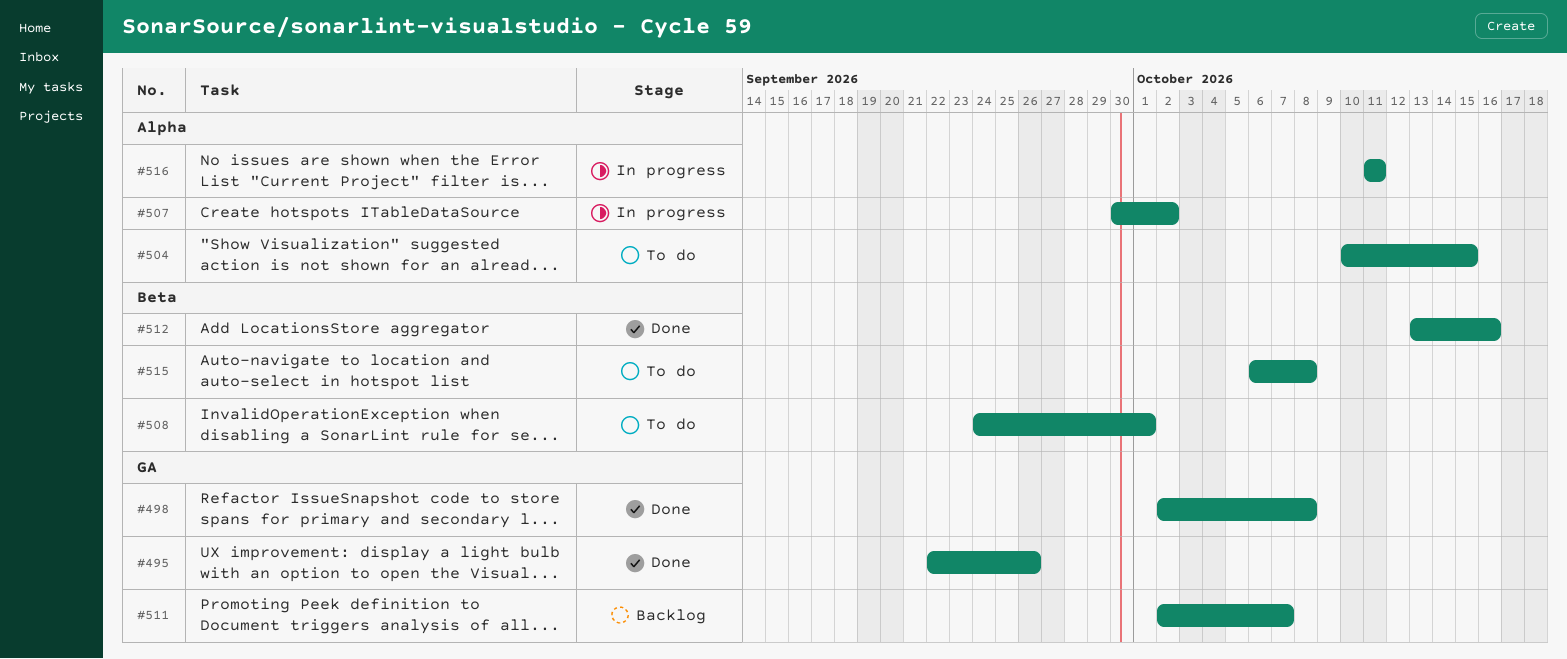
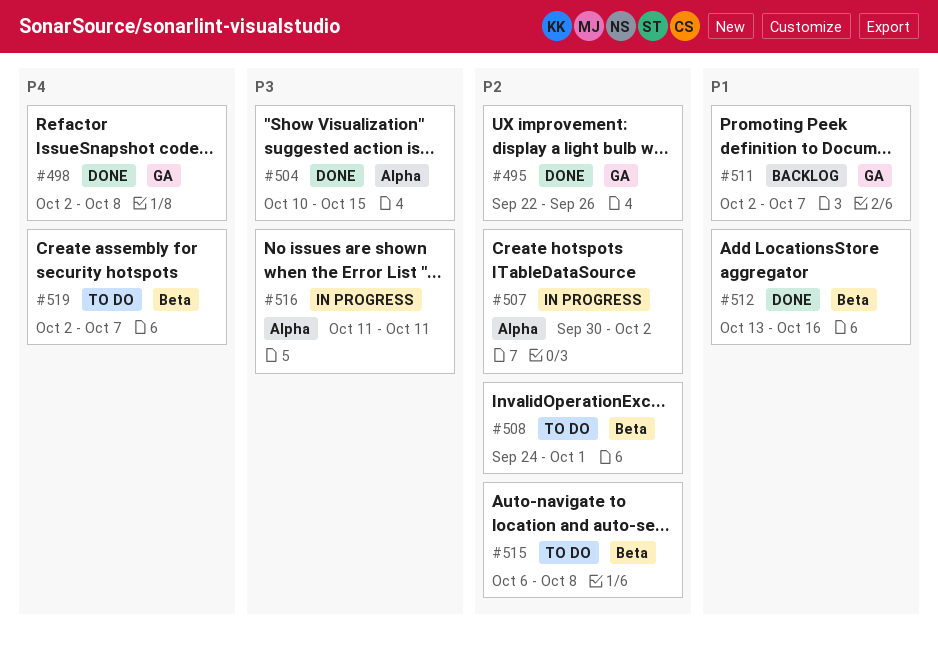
#504, status: To do -> Done
#519: none -> present

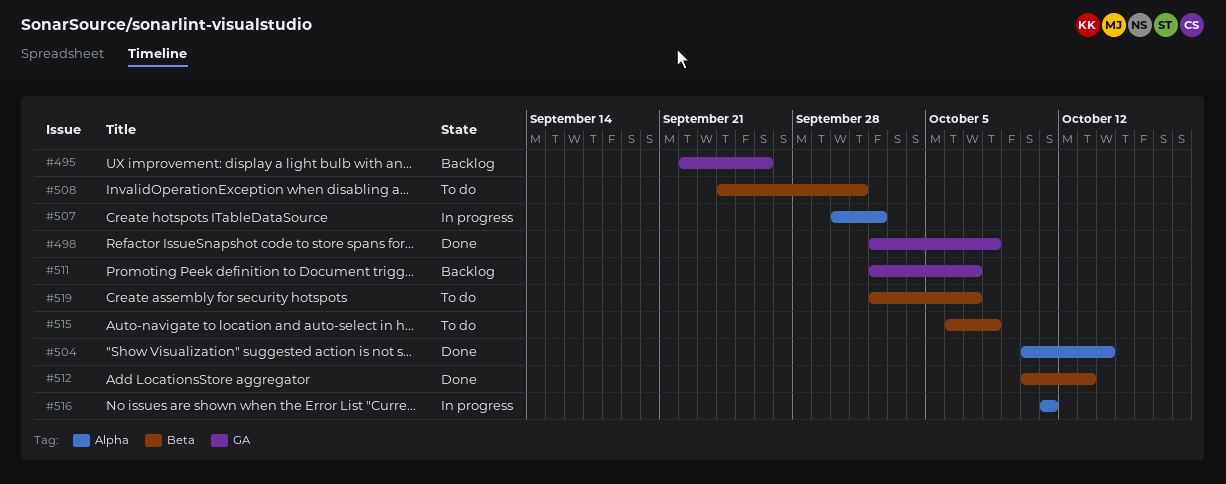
#495, status: Done -> Backlog
#504, due: Oct 15 -> Oct 14
#512, start: Oct 13 -> Oct 10
#512, due: Oct 16 -> Oct 13

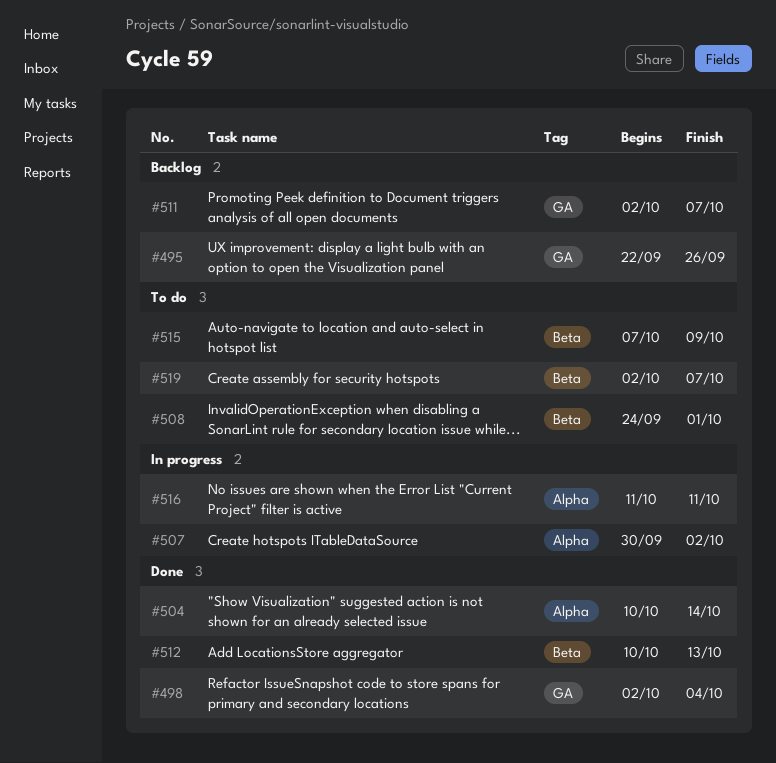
#498, due: Oct 8 -> Oct 4
#515, start: Oct 6 -> Oct 7
#515, due: Oct 8 -> Oct 9

